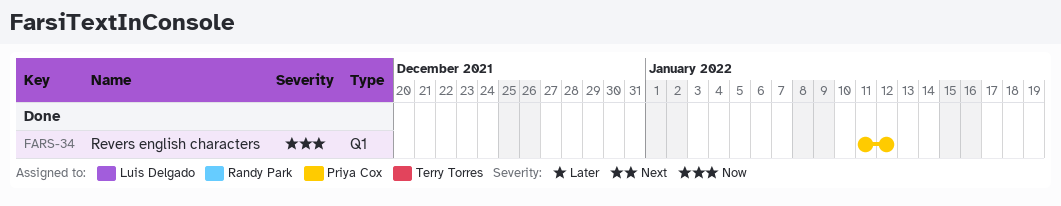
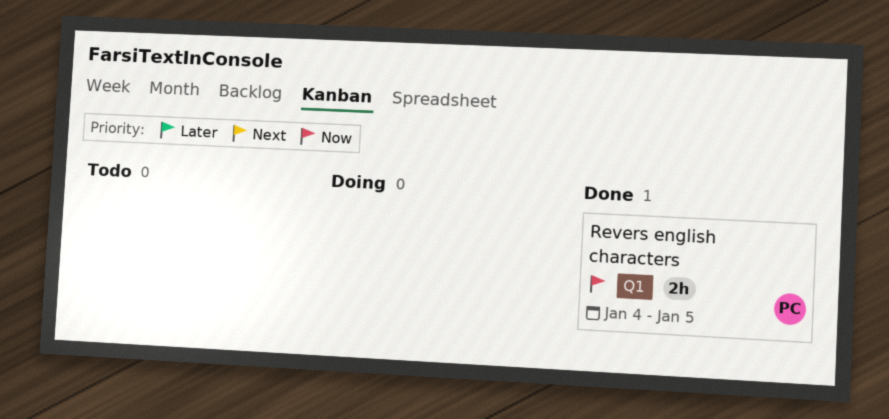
Revers english characters, start: Jan 11 -> Jan 4
Revers english characters, due: Jan 12 -> Jan 5

